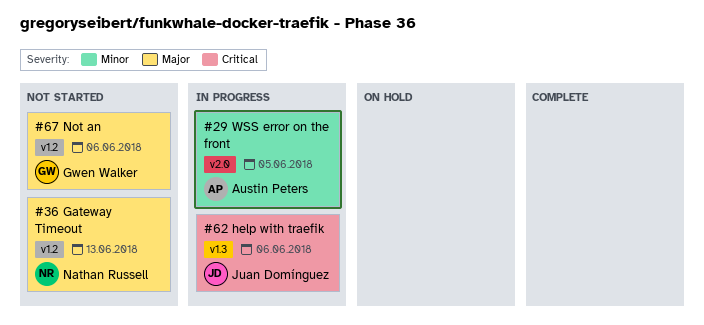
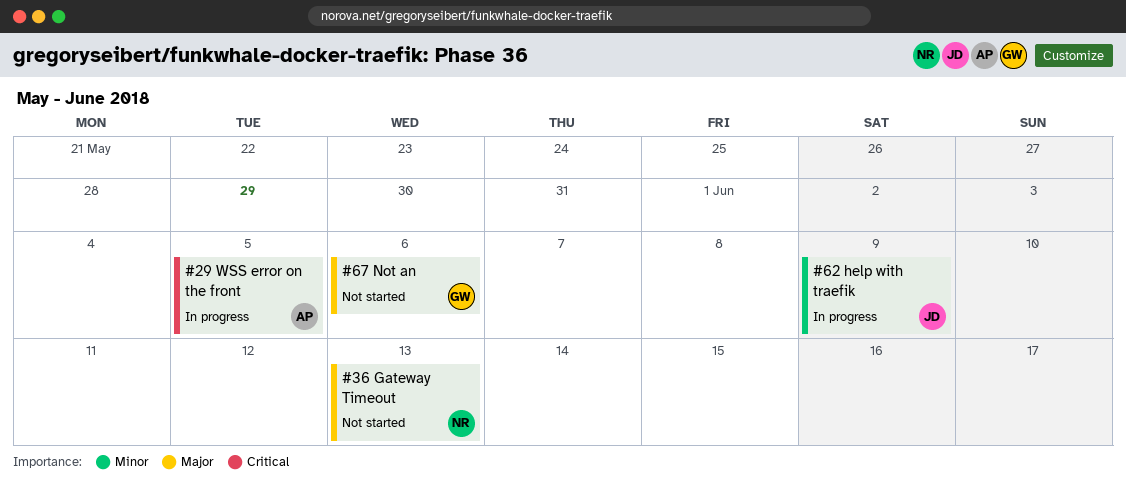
#29, priority: Minor -> Critical
#62, priority: Critical -> Minor
#62, due: Jun 6 -> Jun 9

